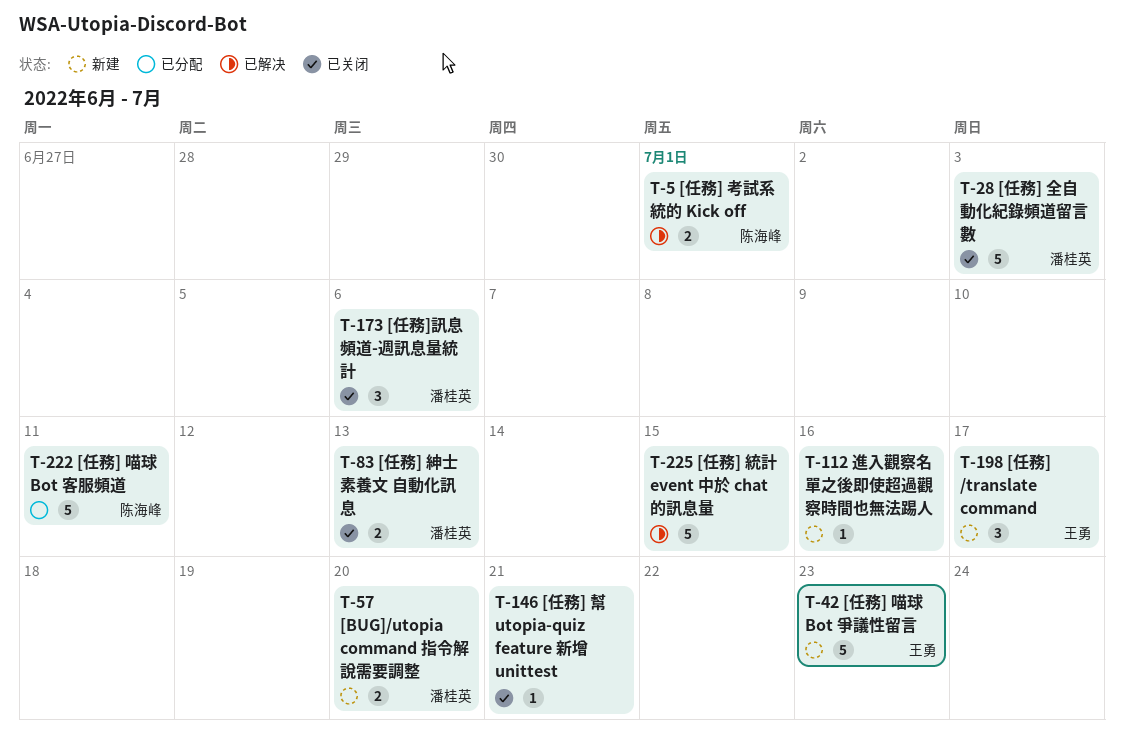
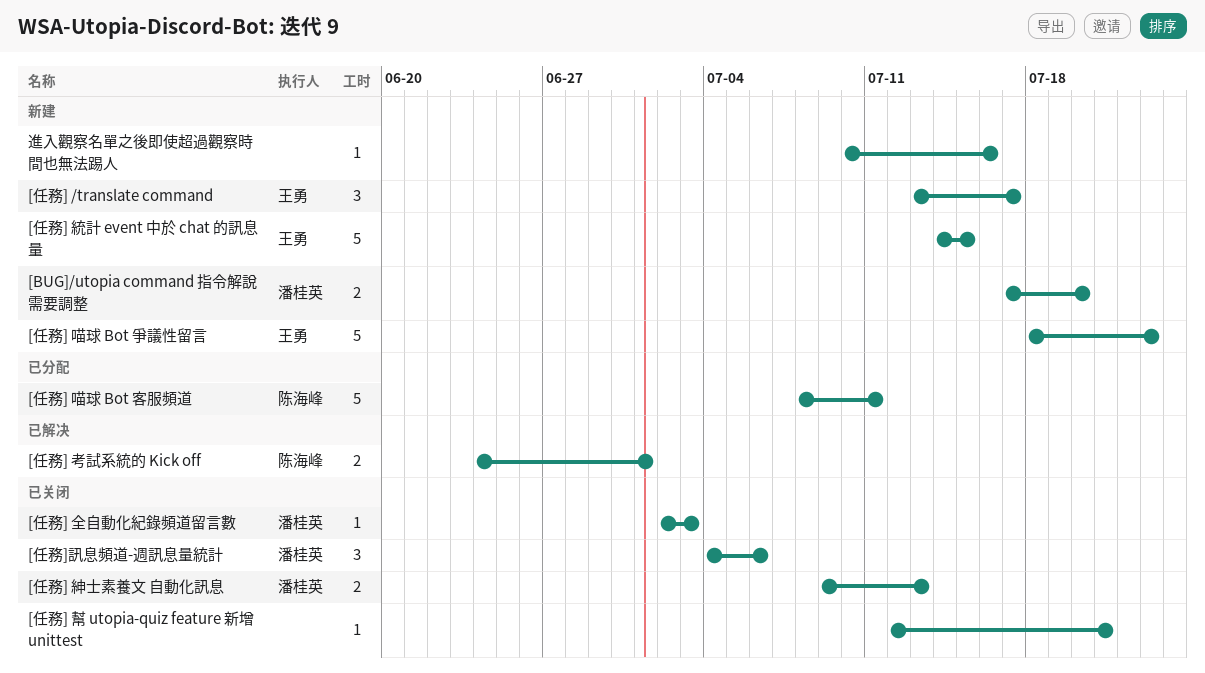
[任務] 全自動化紀錄頻道留言數, estimate: 5 -> 1
[任務] 統計 event 中於 chat 的訊息量, status: 已解决 -> 新建
[任務] 統計 event 中於 chat 的訊息量, owner: none -> 王勇

